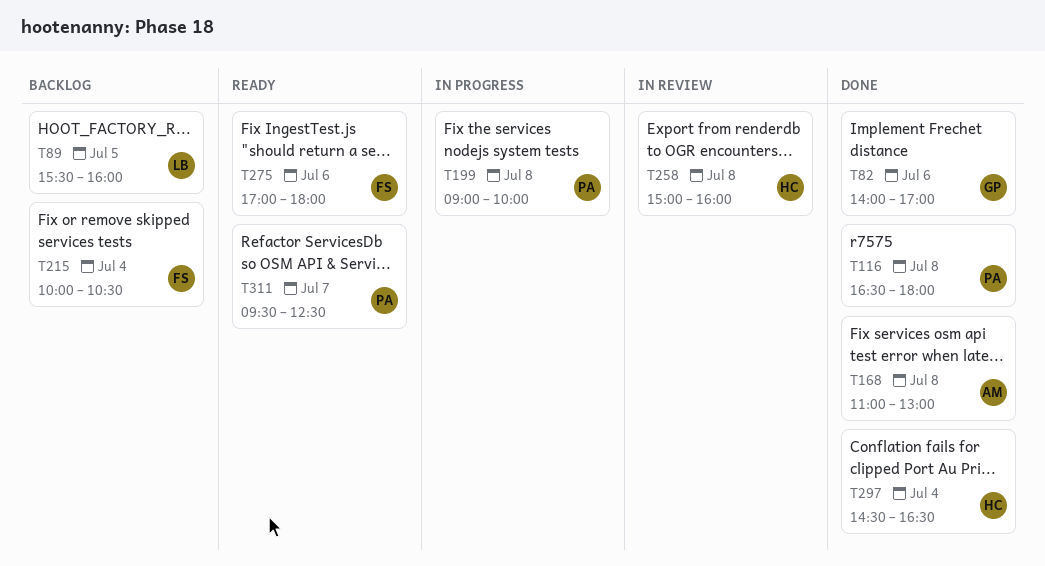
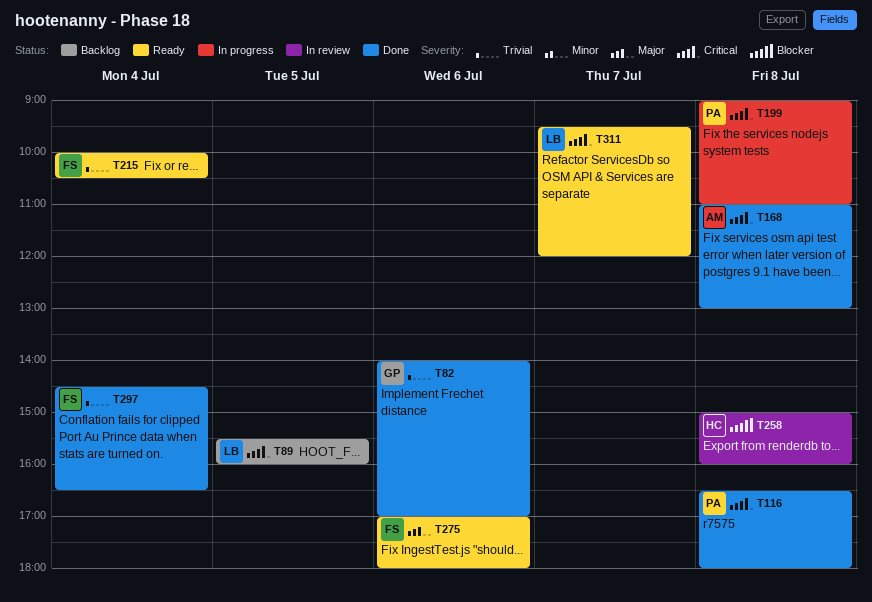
T199, ends: 10:00 -> 11:00
T215, status: Backlog -> Ready
T297, owner: HC -> FS
T311, owner: PA -> LB
T311, ends: 12:30 -> 12:00

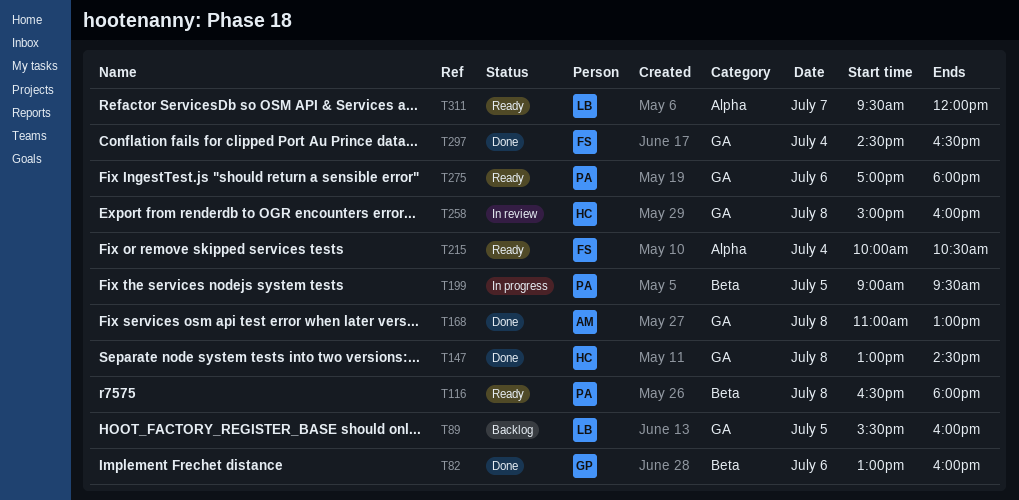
T82, begins: 14:00 -> 13:00
T82, ends: 17:00 -> 16:00
T116, status: Done -> Ready
T147: none -> present
T199, day: Jul 8 -> Jul 5
T199, ends: 11:00 -> 09:30
T275, owner: FS -> PA

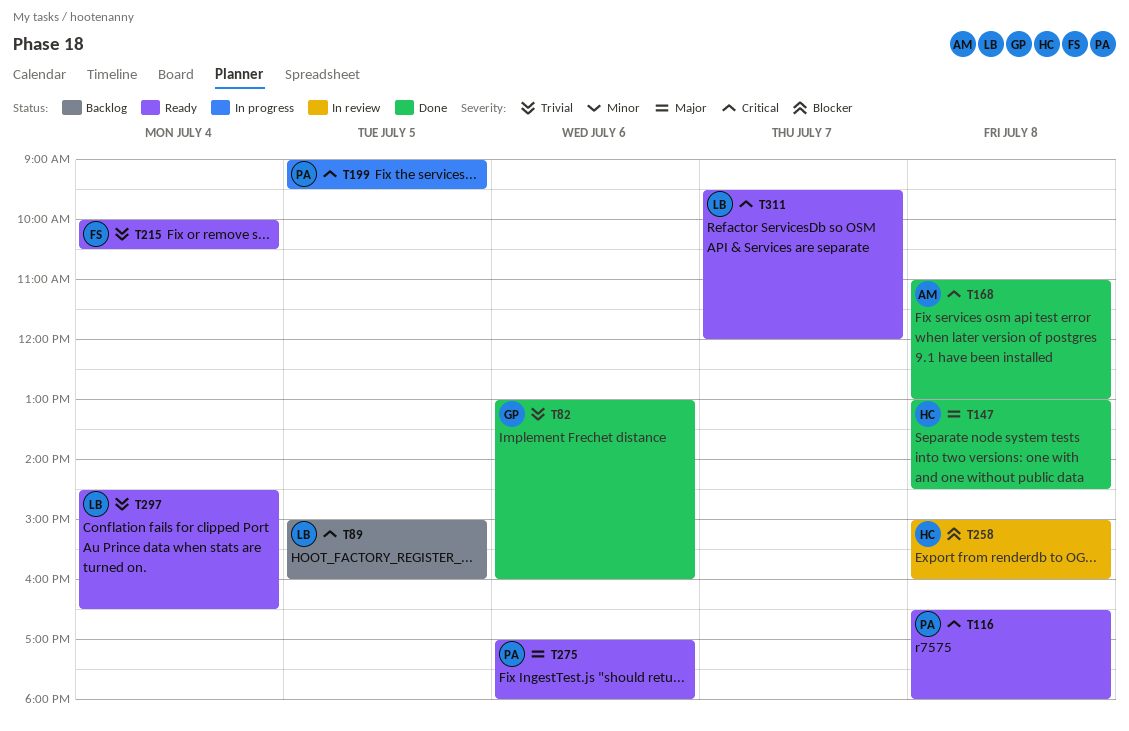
T89, begins: 15:30 -> 15:00
T297, status: Done -> Ready
T297, owner: FS -> LB

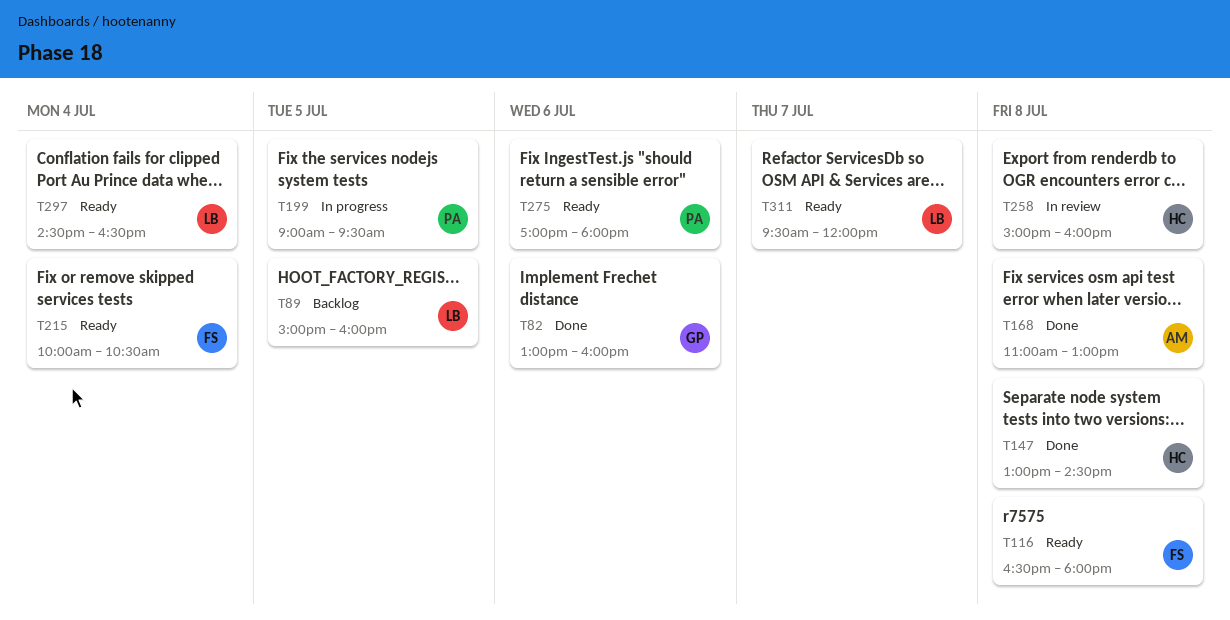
T116, owner: PA -> FS

